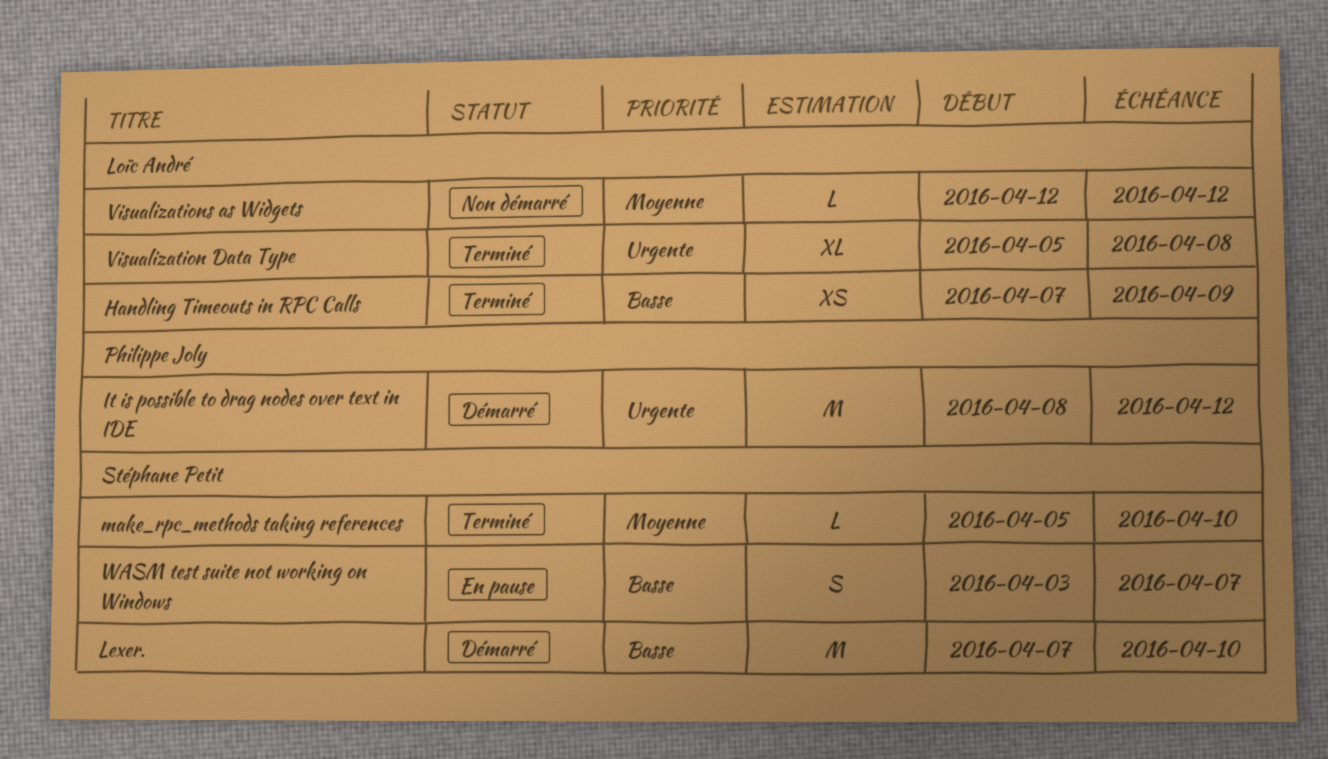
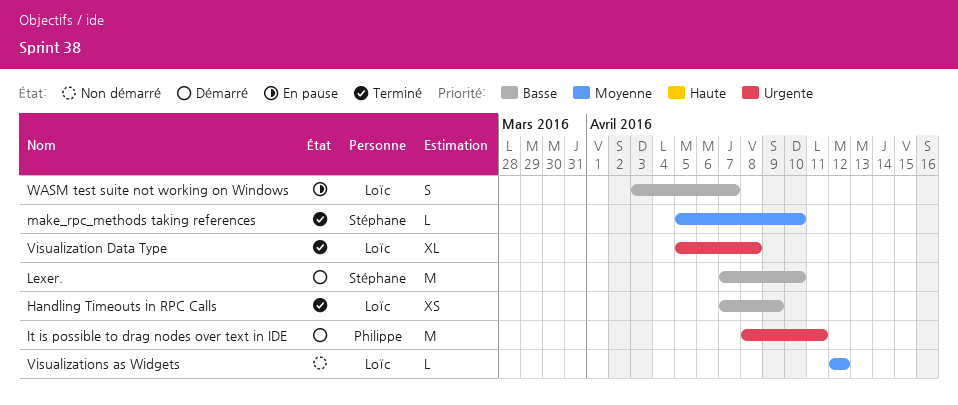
It is possible to drag nodes over text in IDE, due: Apr 12 -> Apr 11
WASM test suite not working on Windows, owner: Stéphane Petit -> Loïc André

